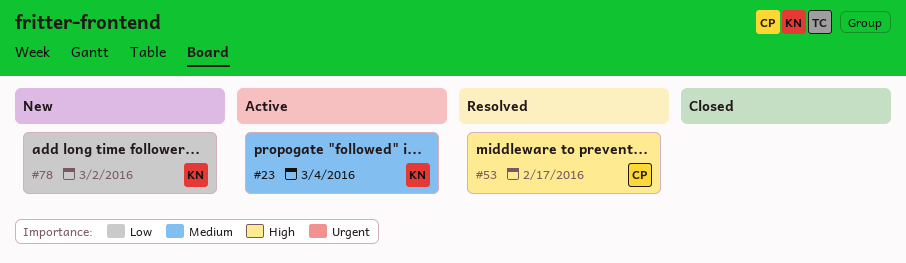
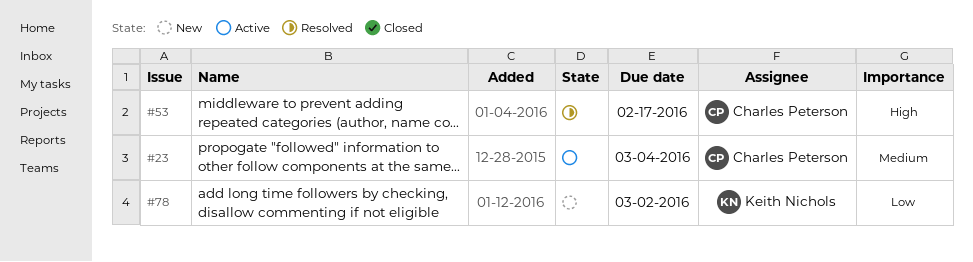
#23, owner: Keith Nichols -> Charles Peterson

